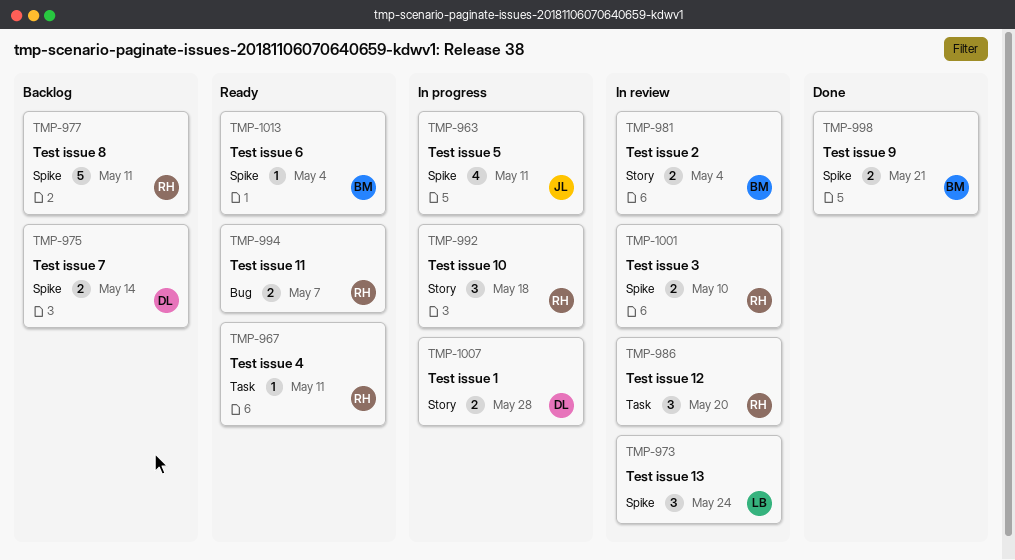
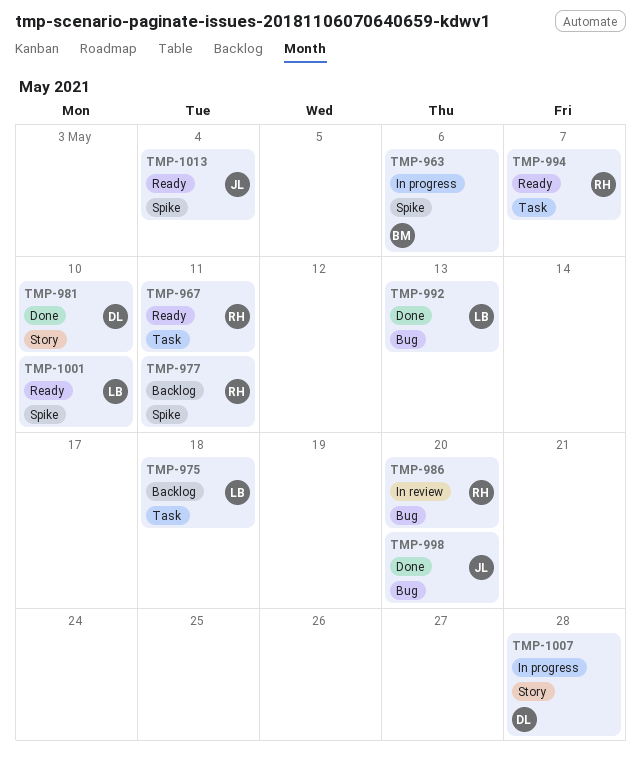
TMP-963, owner: JL -> BM
TMP-963, due: May 11 -> May 6
TMP-973: present -> none
TMP-975, owner: DL -> LB
TMP-975, label: Spike -> Task
TMP-975, due: May 14 -> May 18
TMP-981, status: In review -> Done
TMP-981, owner: BM -> DL
TMP-981, due: May 4 -> May 10
TMP-986, label: Task -> Bug
TMP-992, status: In progress -> Done
TMP-992, owner: RH -> LB
TMP-992, label: Story -> Bug
TMP-992, due: May 18 -> May 13
TMP-994, label: Bug -> Task
TMP-998, owner: BM -> JL
TMP-998, label: Spike -> Bug
TMP-998, due: May 21 -> May 20
TMP-1001, status: In review -> Ready
TMP-1001, owner: RH -> LB
TMP-1013, owner: BM -> JL

